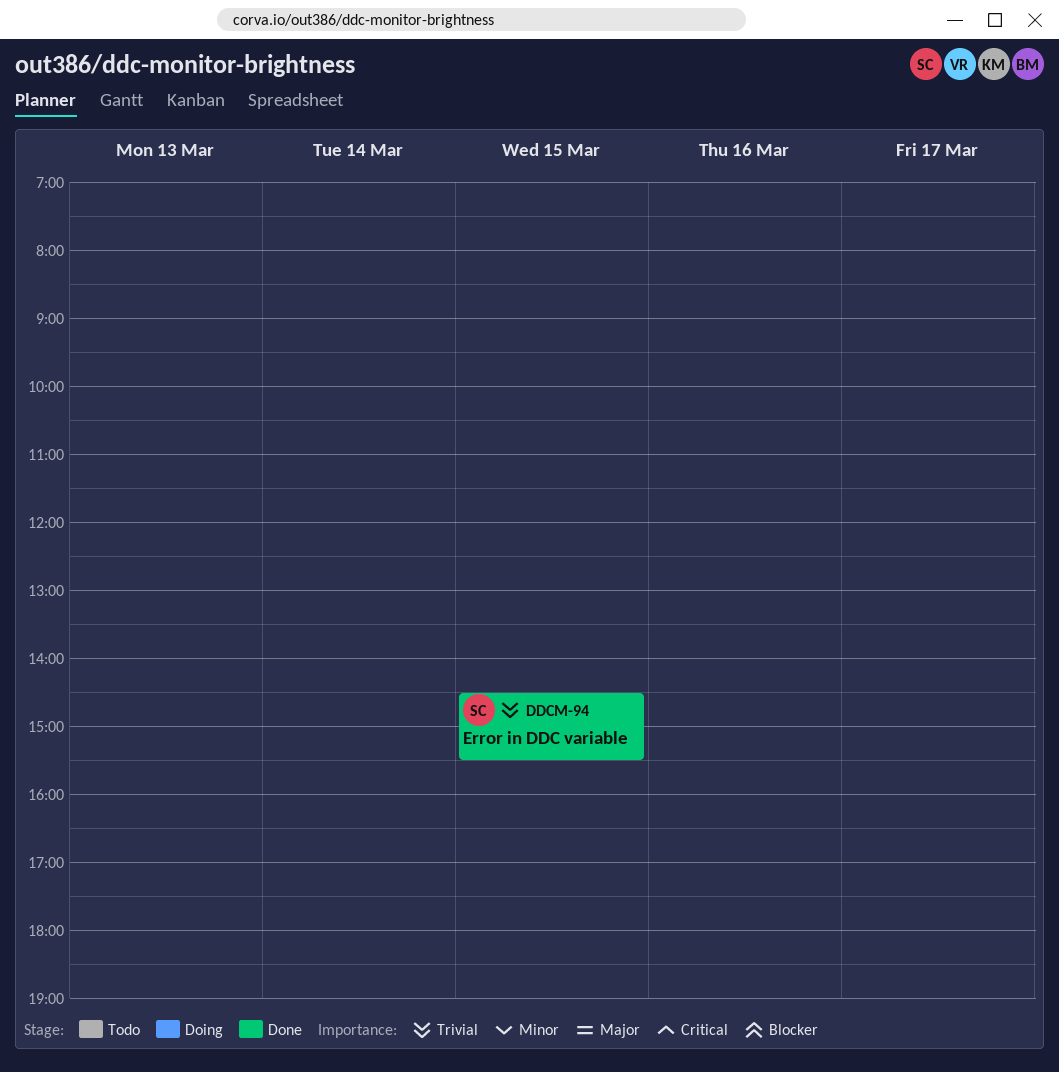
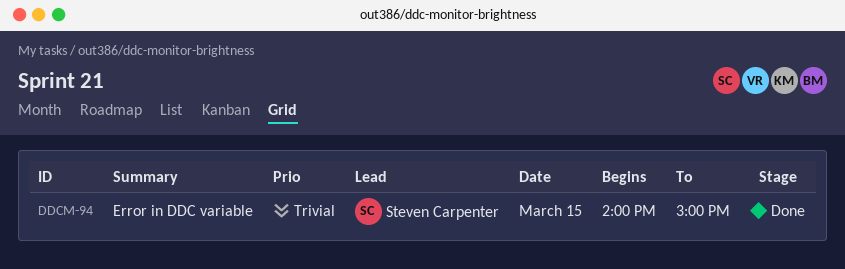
DDCM-94, begins: 14:30 -> 14:00
DDCM-94, ends: 15:30 -> 15:00

